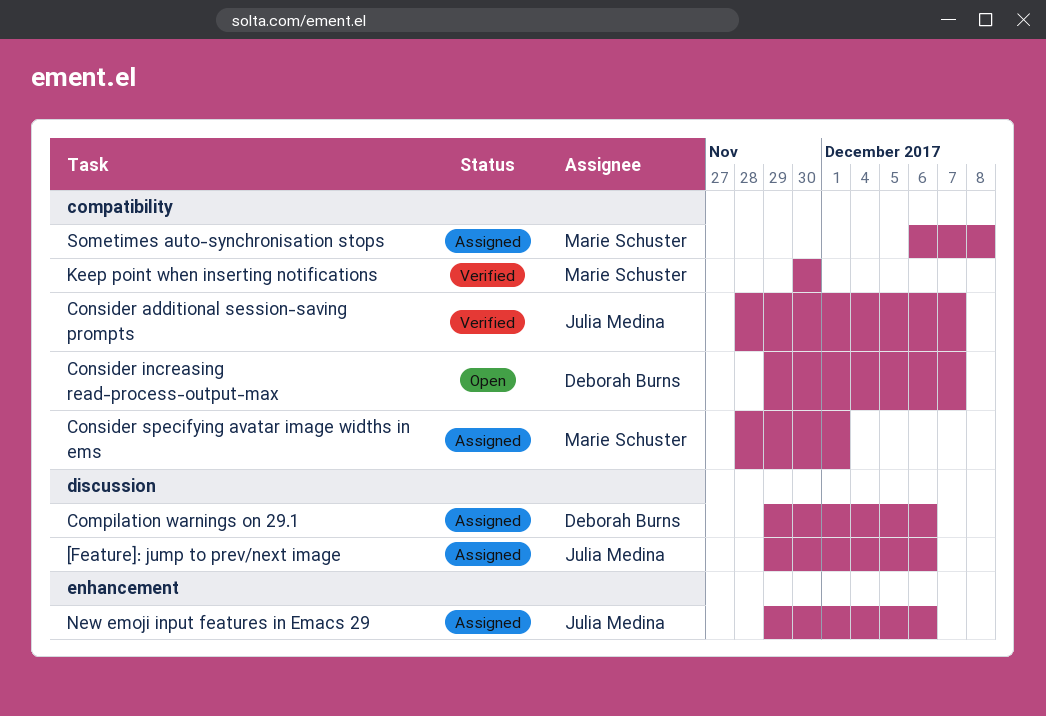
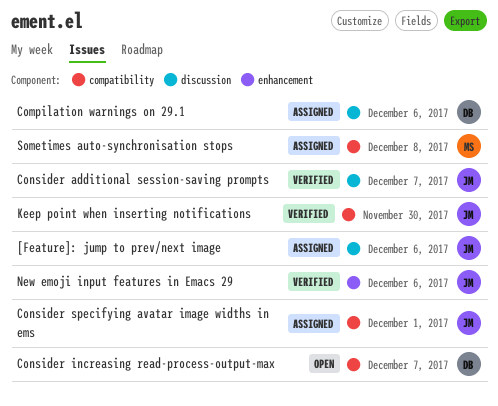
Consider additional session-saving prompts, label: compatibility -> discussion
Consider specifying avatar image widths in ems, owner: Marie Schuster -> Julia Medina
Keep point when inserting notifications, owner: Marie Schuster -> Julia Medina
New emoji input features in Emacs 29, status: Assigned -> Verified

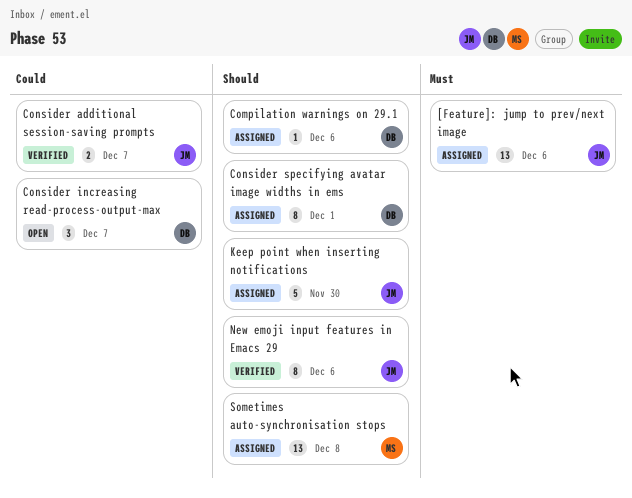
Consider specifying avatar image widths in ems, owner: JM -> DB
Keep point when inserting notifications, status: Verified -> Assigned

